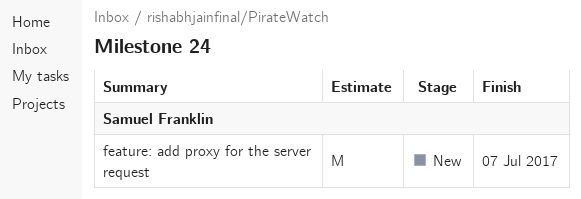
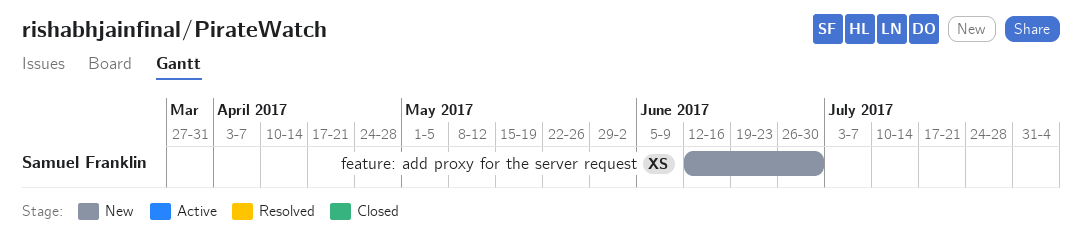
feature: add proxy for the server request, estimate: M -> XS
feature: add proxy for the server request, due: Jul 7 -> Jun 30

